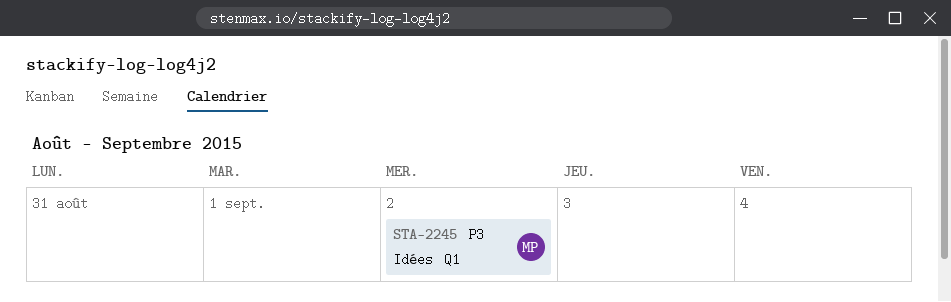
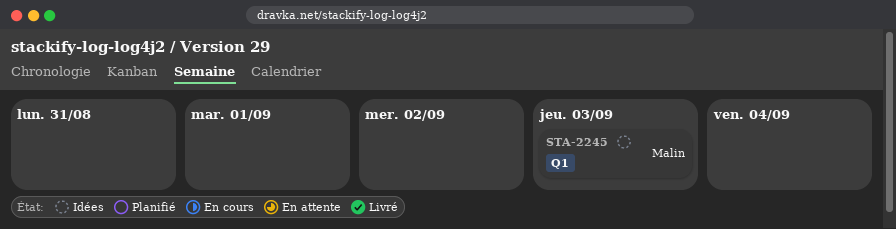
STA-2245, due: Sep 2 -> Sep 3

